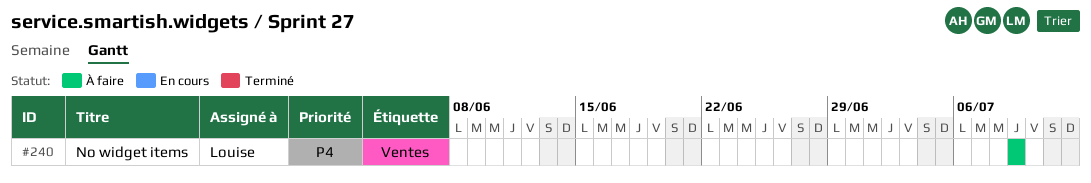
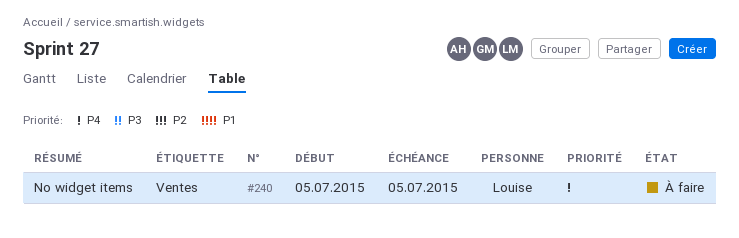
#240, start: Jul 9 -> Jul 5
#240, due: Jul 9 -> Jul 5

